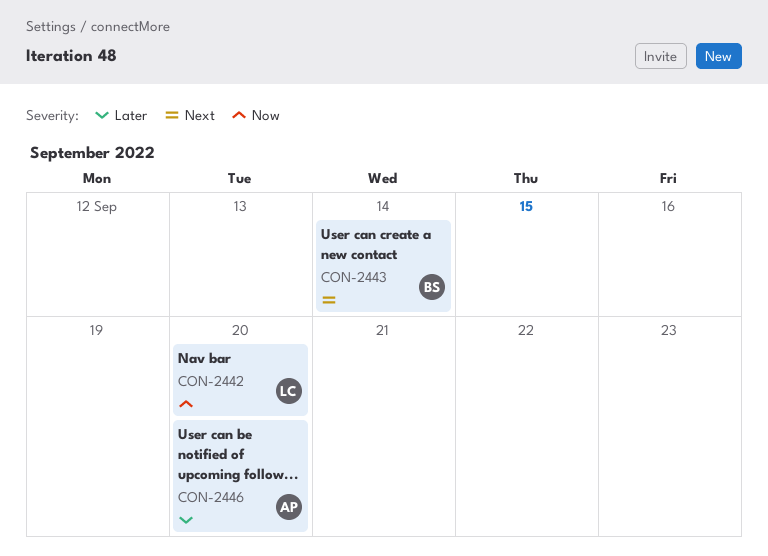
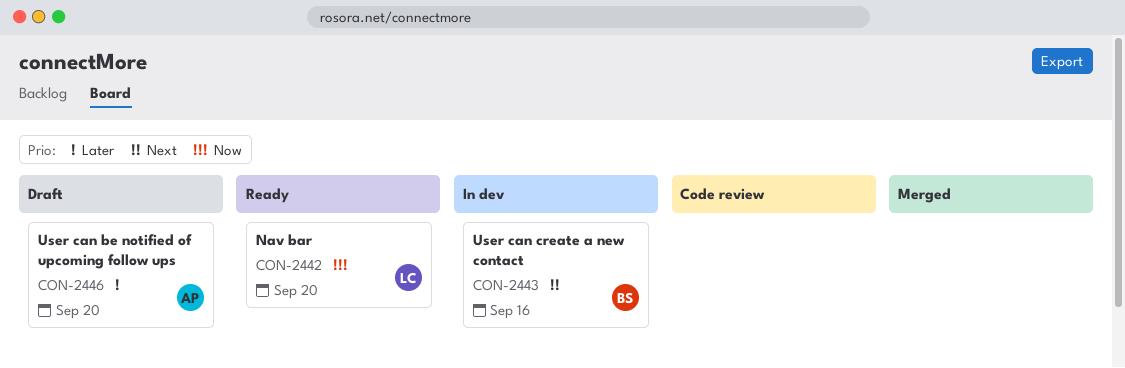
CON-2443, due: Sep 14 -> Sep 16

